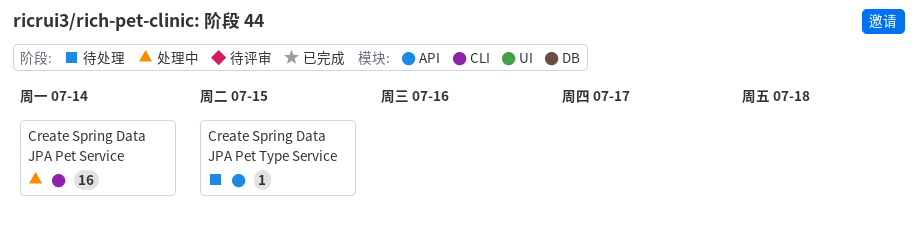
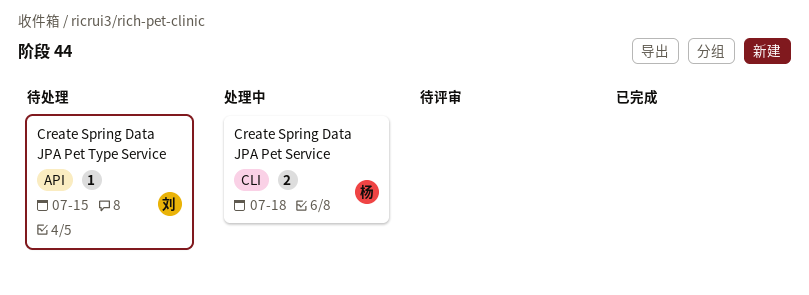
Create Spring Data JPA Pet Service, estimate: 16 -> 2
Create Spring Data JPA Pet Service, due: Jul 14 -> Jul 18

